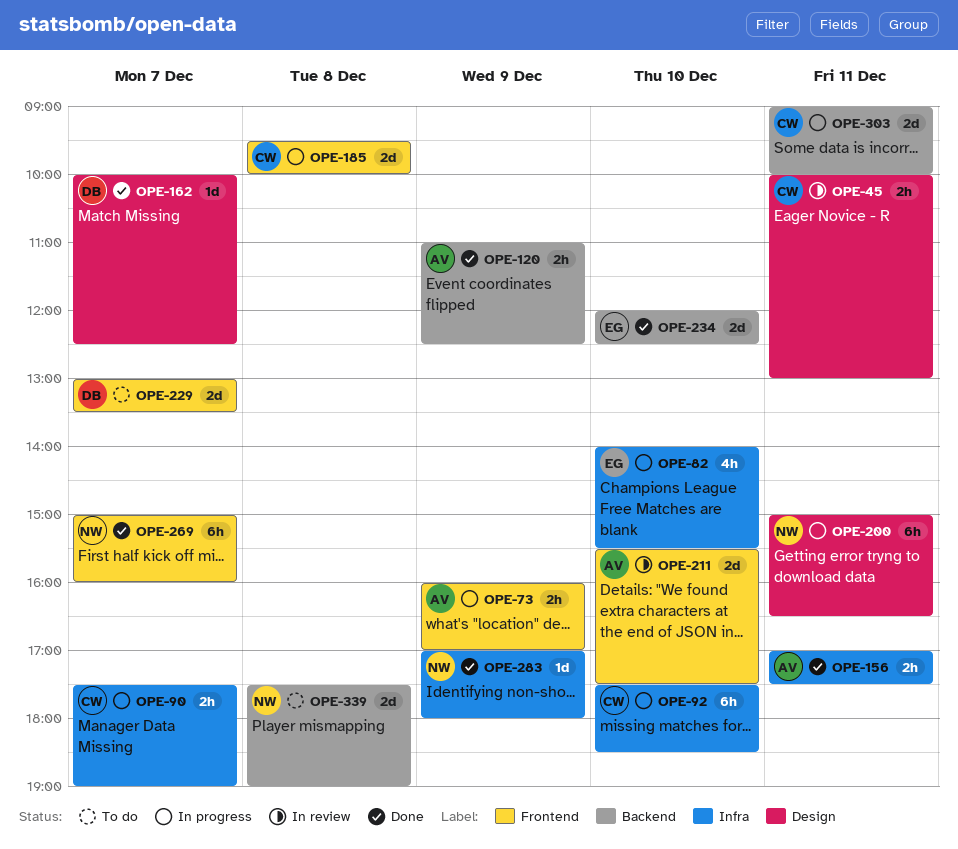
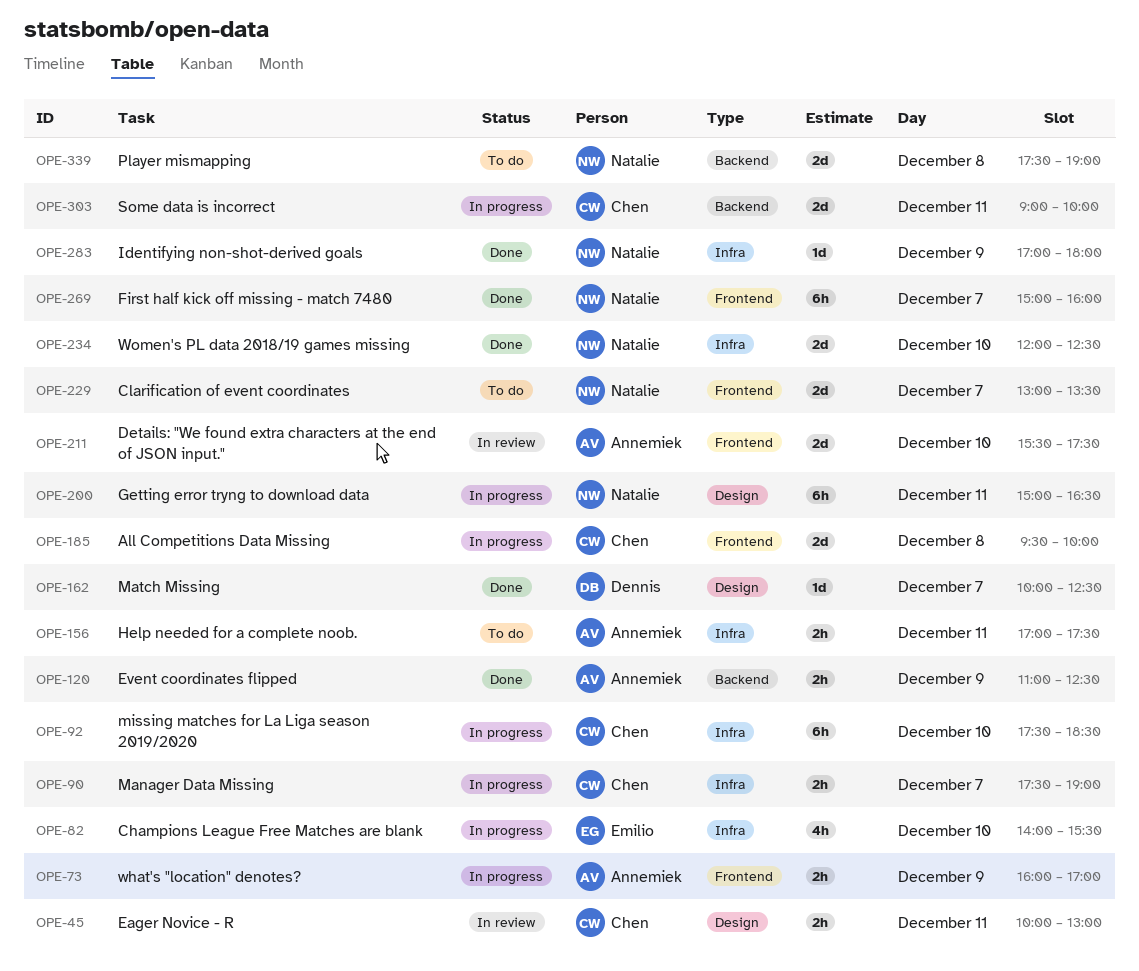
OPE-156, status: Done -> To do
OPE-229, owner: Dennis -> Natalie
OPE-234, owner: Emilio -> Natalie
OPE-234, label: Backend -> Infra

